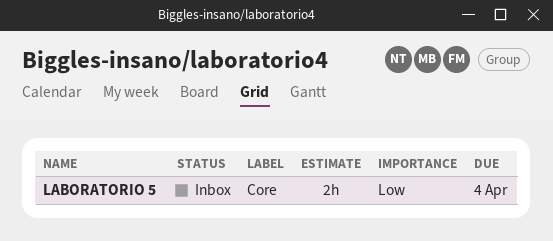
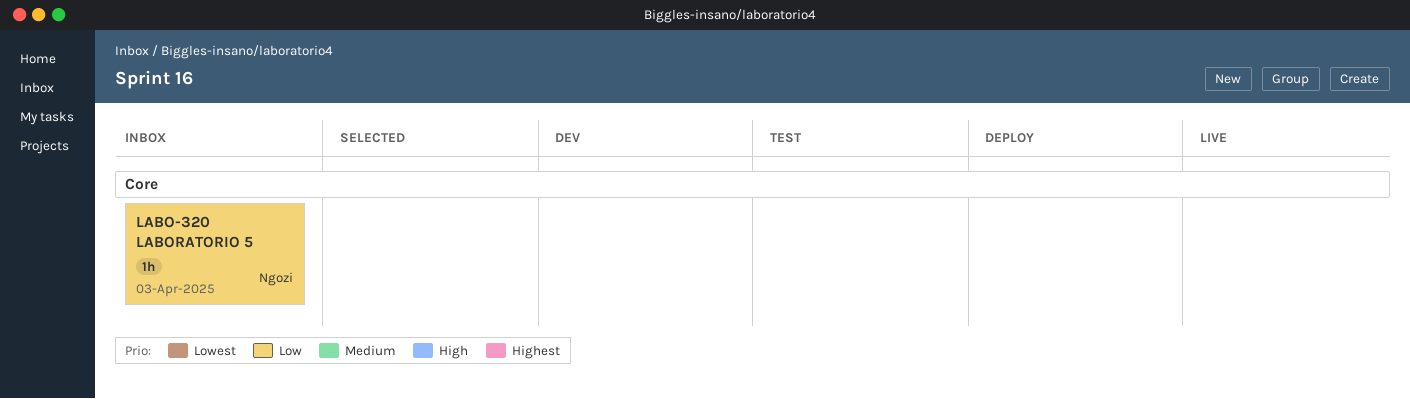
LABORATORIO 5, estimate: 2h -> 1h
LABORATORIO 5, due: Apr 4 -> Apr 3

